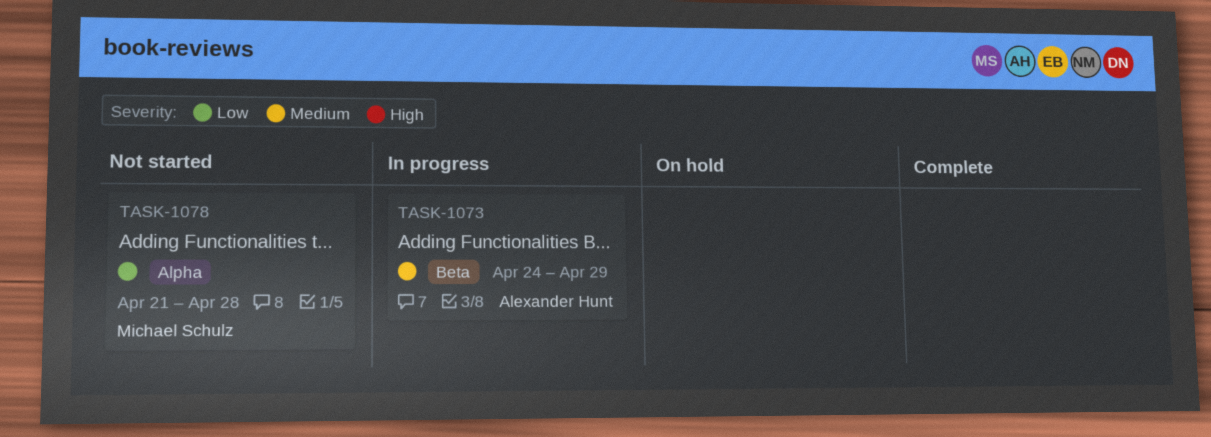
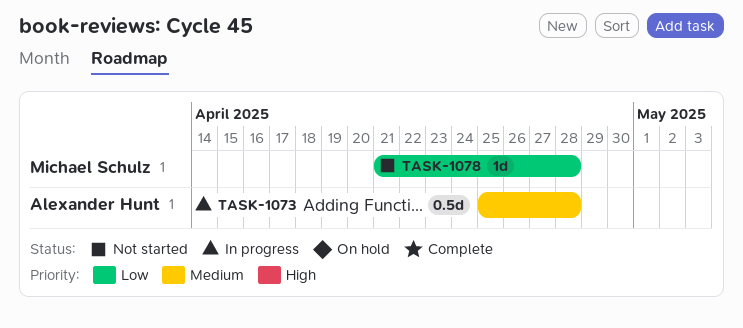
TASK-1073, start: Apr 24 -> Apr 25
TASK-1073, due: Apr 29 -> Apr 28

